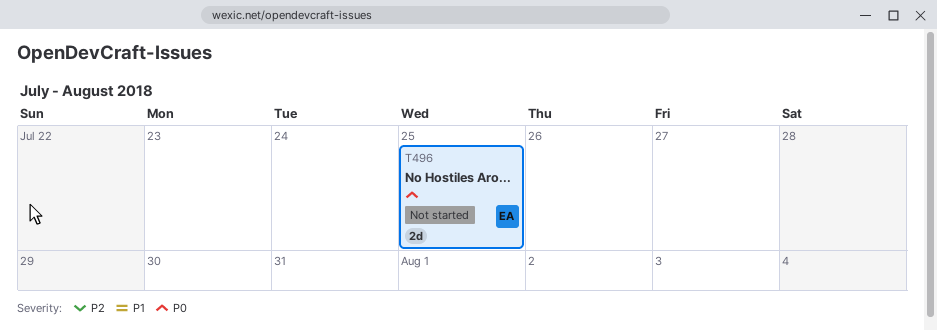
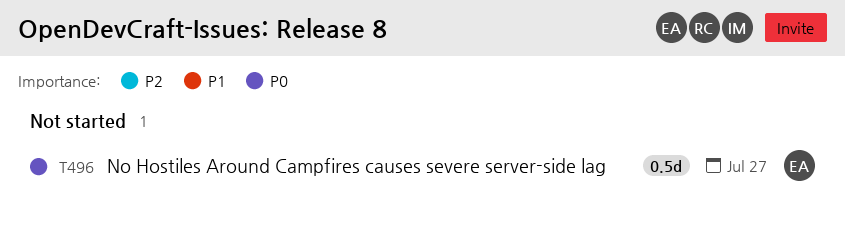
T496, estimate: 2d -> 0.5d
T496, due: Jul 25 -> Jul 27

